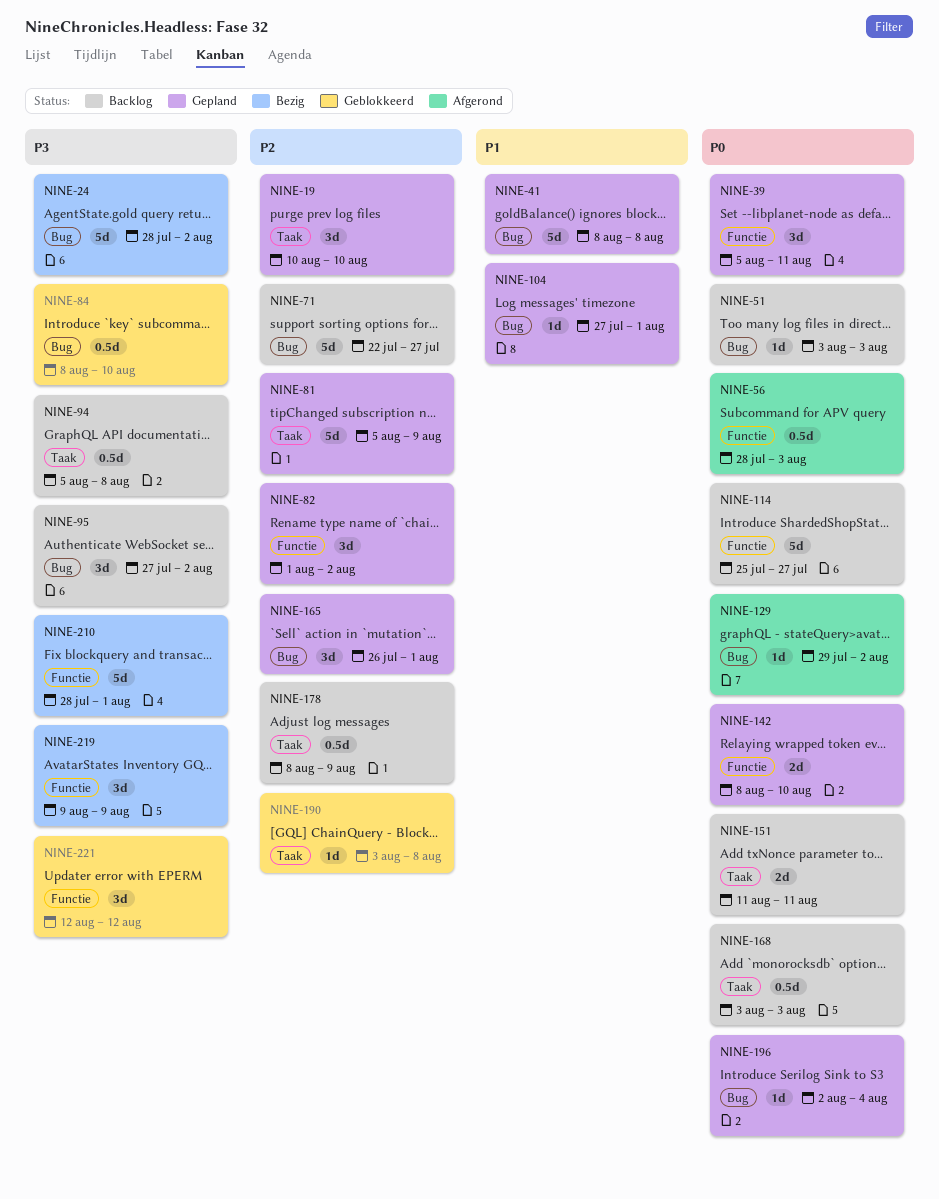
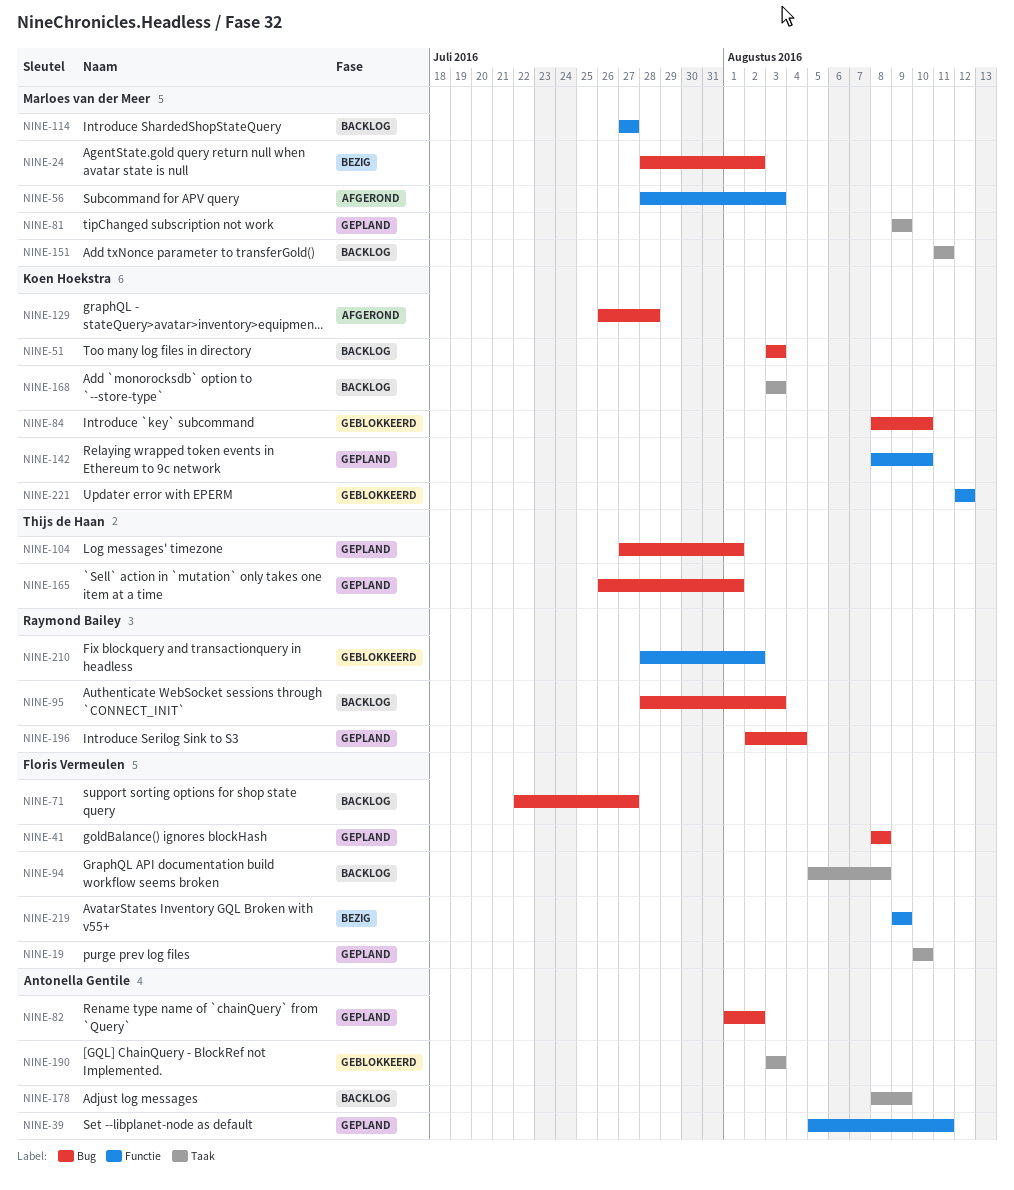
NINE-81, start: Aug 5 -> Aug 9
NINE-82, label: Functie -> Bug
NINE-95, start: Jul 27 -> Jul 28
NINE-95, due: Aug 2 -> Aug 3
NINE-114, start: Jul 25 -> Jul 27
NINE-129, start: Jul 29 -> Jul 26
NINE-129, due: Aug 2 -> Jul 28
NINE-190, due: Aug 8 -> Aug 3
NINE-210, status: Bezig -> Geblokkeerd
NINE-210, due: Aug 1 -> Aug 2

